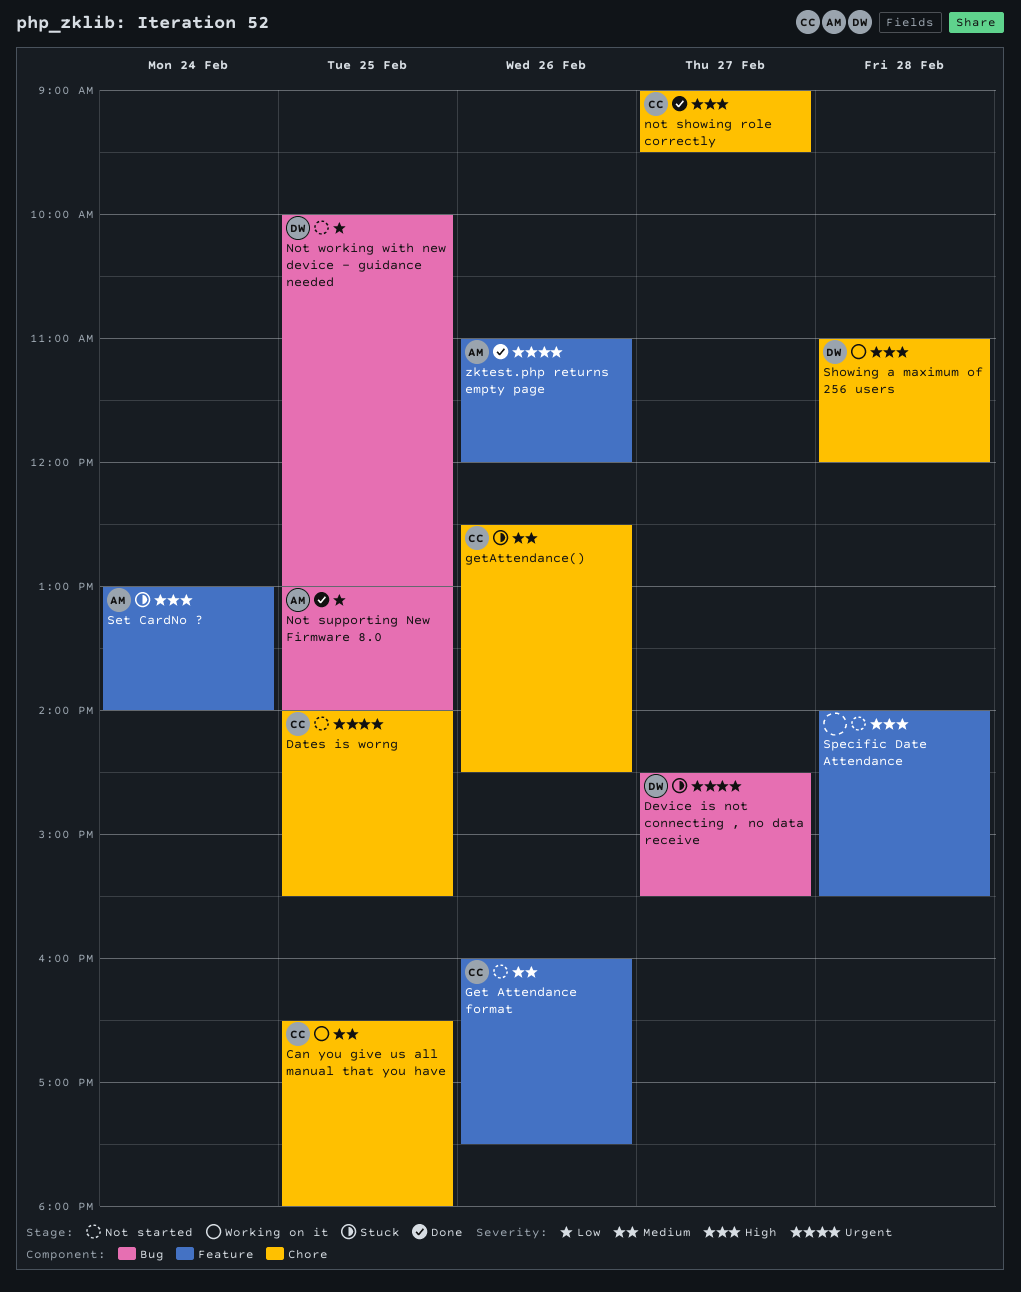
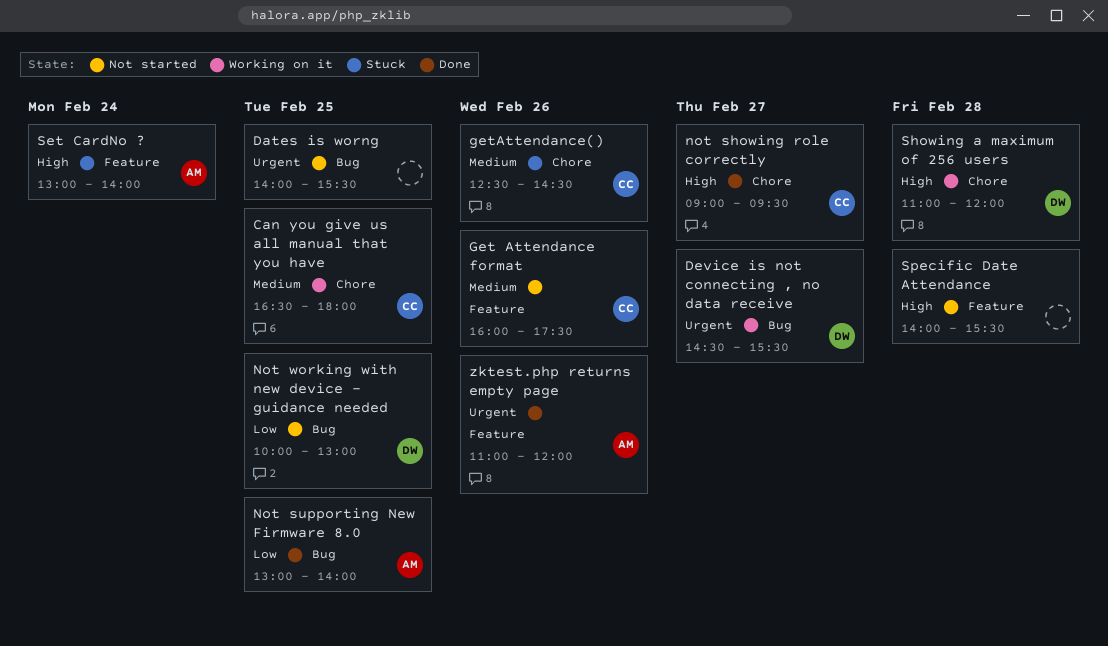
Dates is worng, owner: CC -> none
Dates is worng, label: Chore -> Bug
Device is not connecting , no data receive, status: Stuck -> Working on it

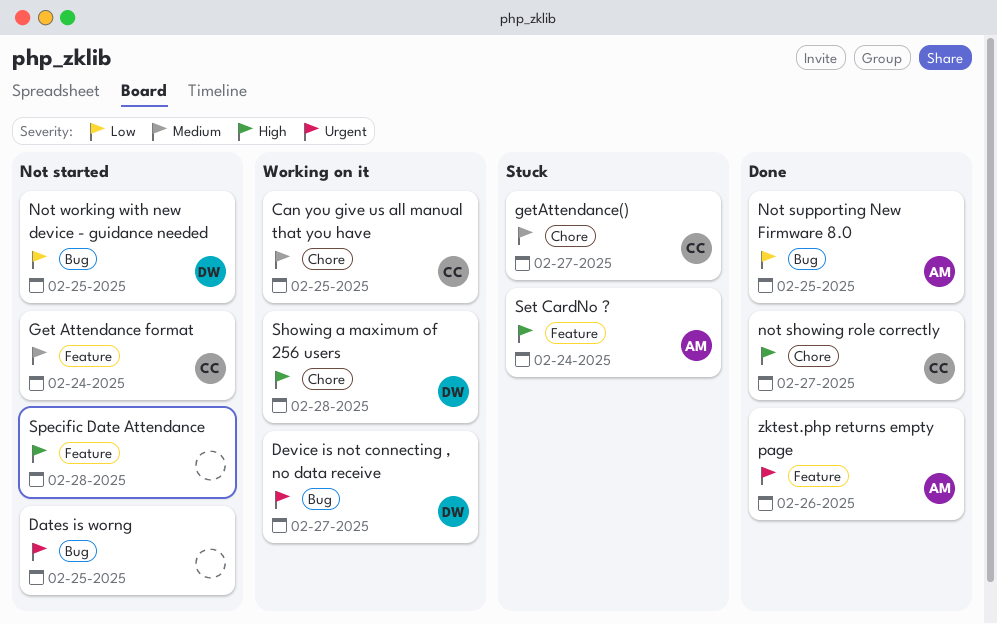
Get Attendance format, day: Feb 26 -> Feb 24
getAttendance(), day: Feb 26 -> Feb 27

